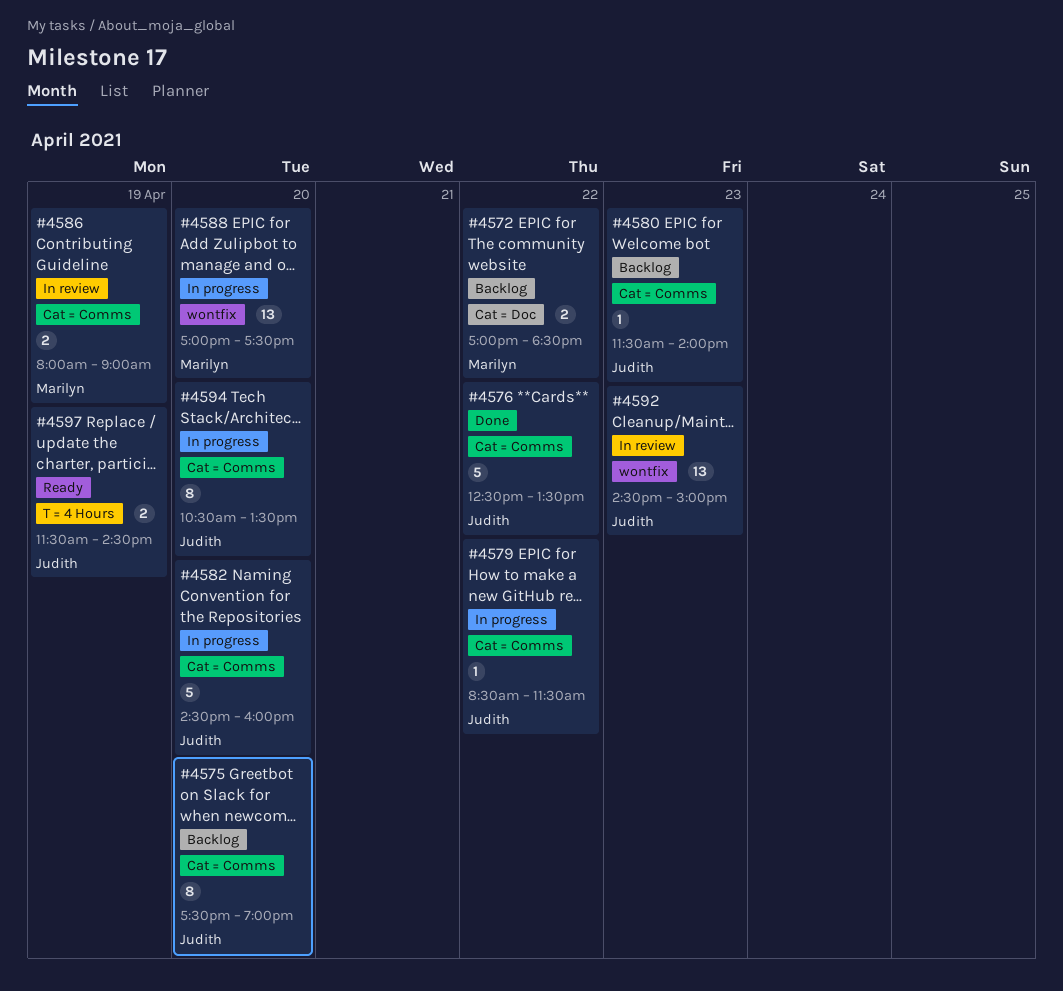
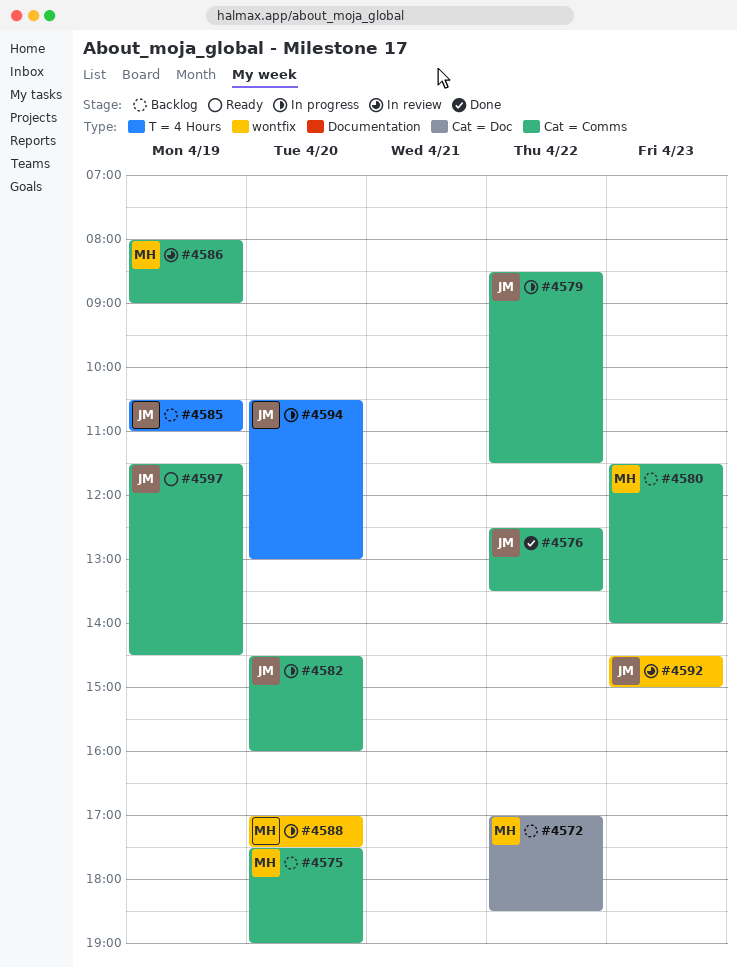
#4575, owner: Judith -> Marilyn
#4580, owner: Judith -> Marilyn
#4585: none -> present
#4594, label: Cat = Comms -> T = 4 Hours
#4594, ends: 13:30 -> 13:00
#4597, label: T = 4 Hours -> Cat = Comms

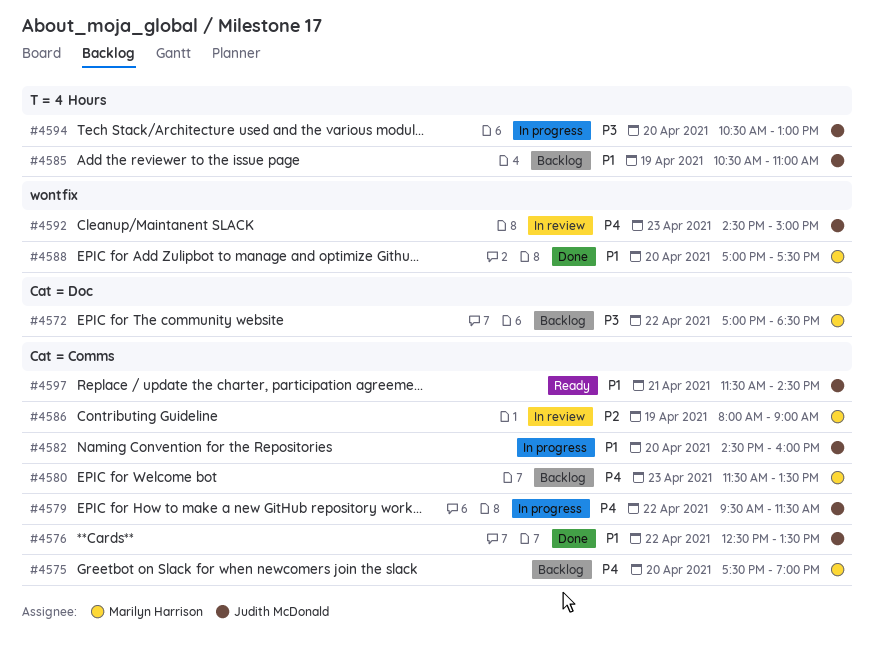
#4579, begins: 08:30 -> 09:30
#4580, ends: 14:00 -> 13:30
#4588, status: In progress -> Done
#4597, day: Apr 19 -> Apr 21

